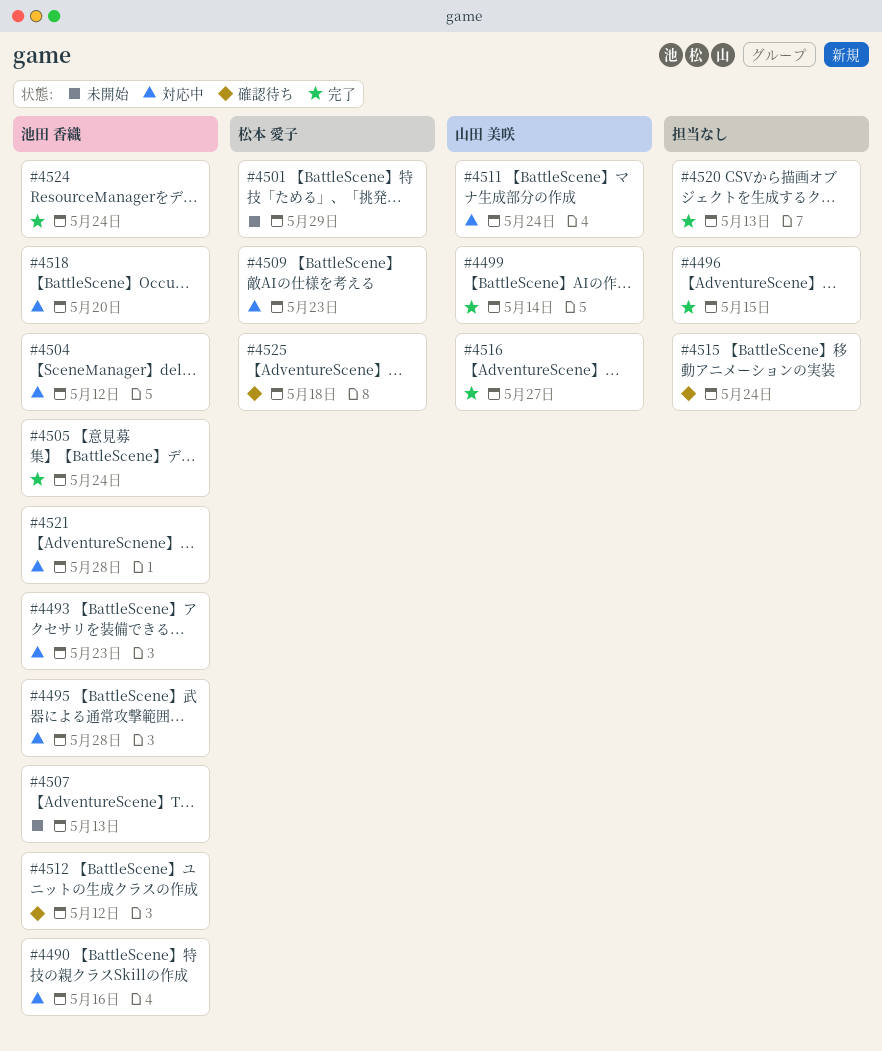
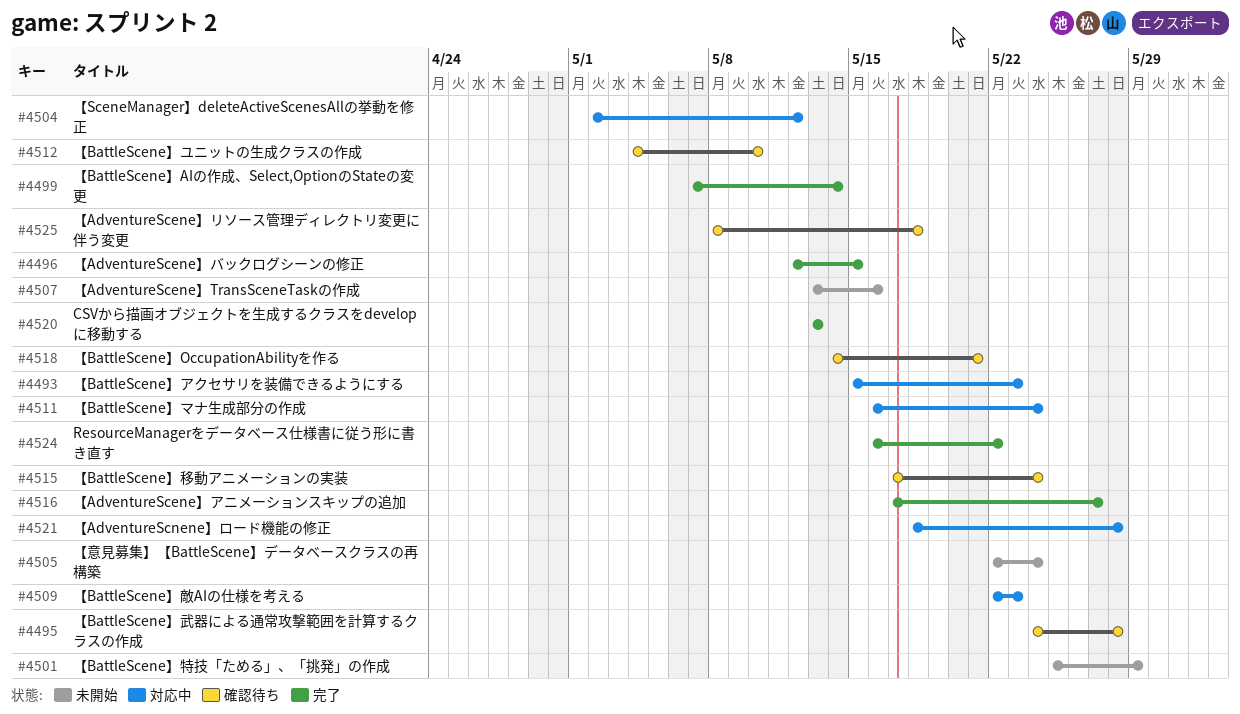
#4490: present -> none
#4495, status: 対応中 -> 確認待ち
#4505, status: 完了 -> 未開始
#4507, due: May 13 -> May 16
#4512, due: May 12 -> May 10
#4518, status: 対応中 -> 確認待ち
#4518, due: May 20 -> May 21
#4524, due: May 24 -> May 22

